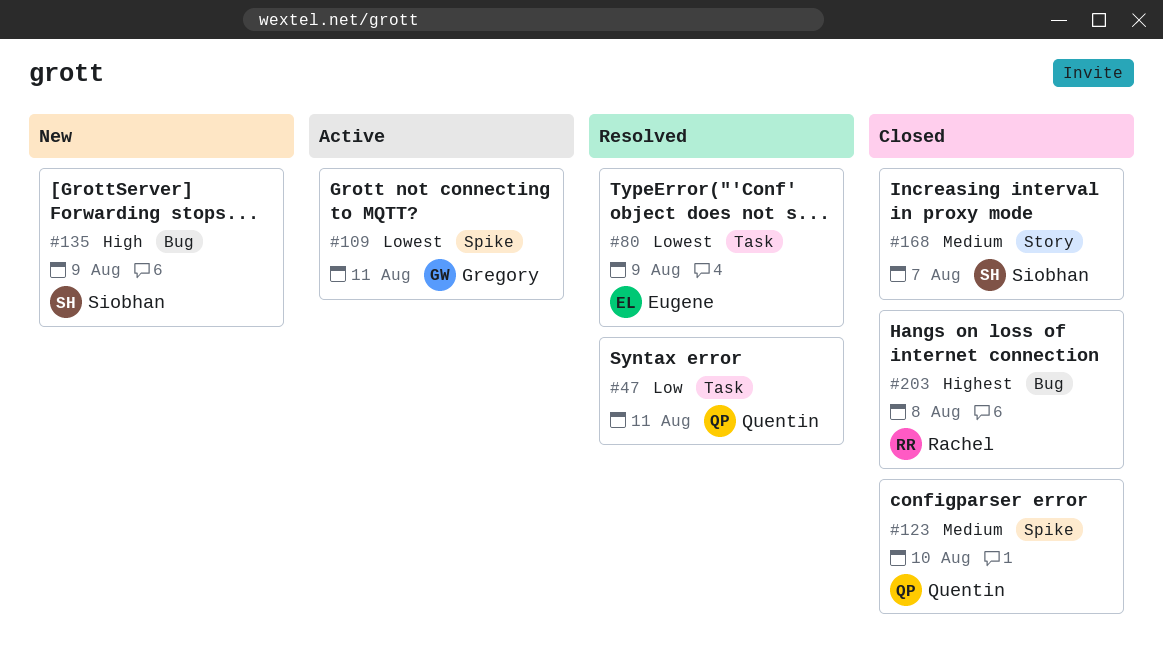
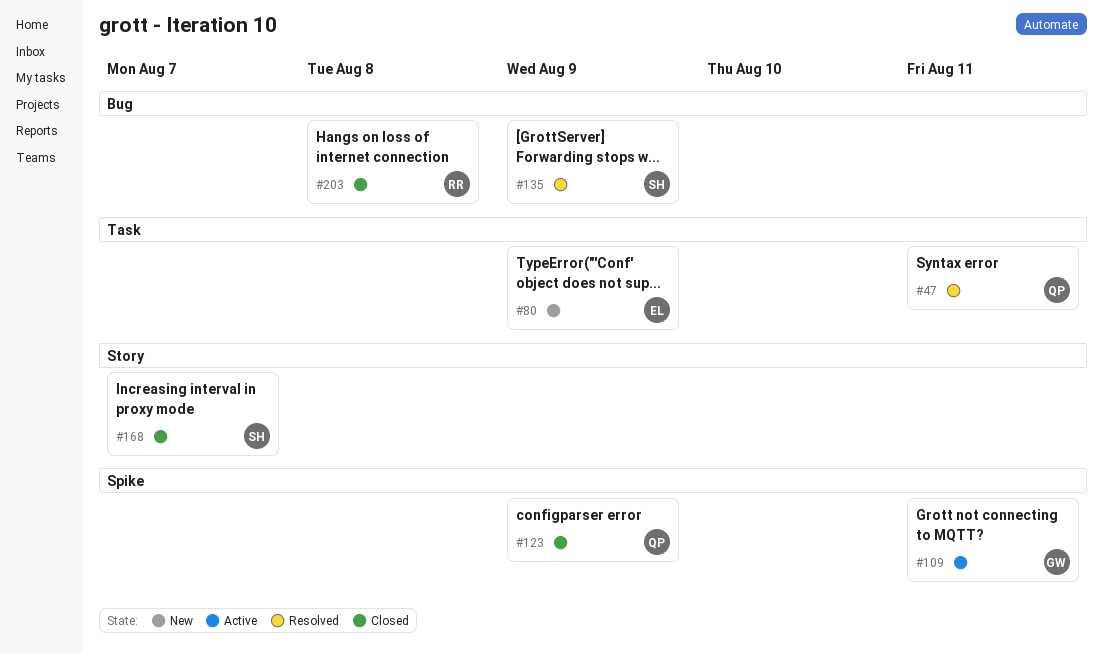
#80, status: Resolved -> New
#123, due: Aug 10 -> Aug 9
#135, status: New -> Resolved

